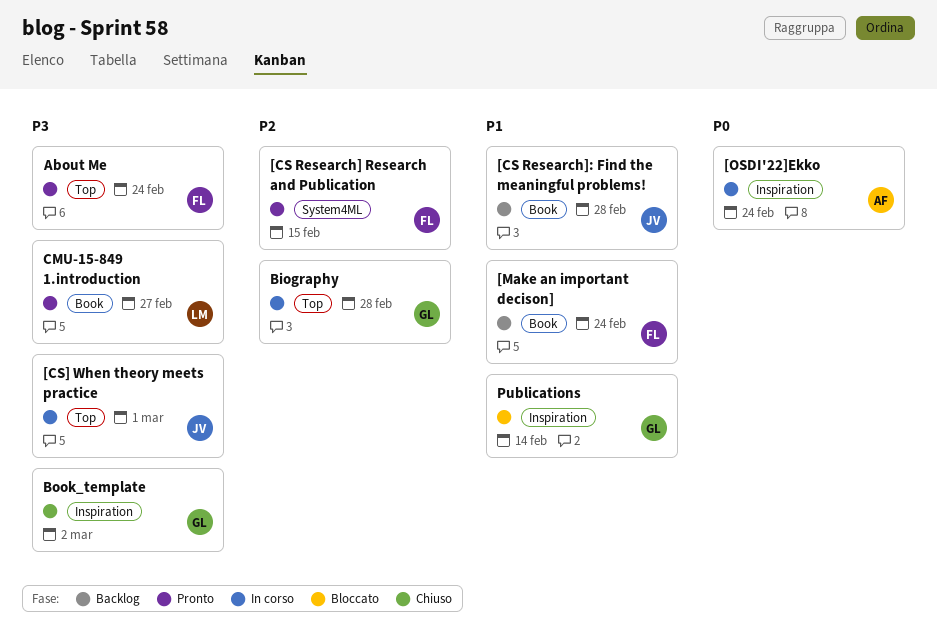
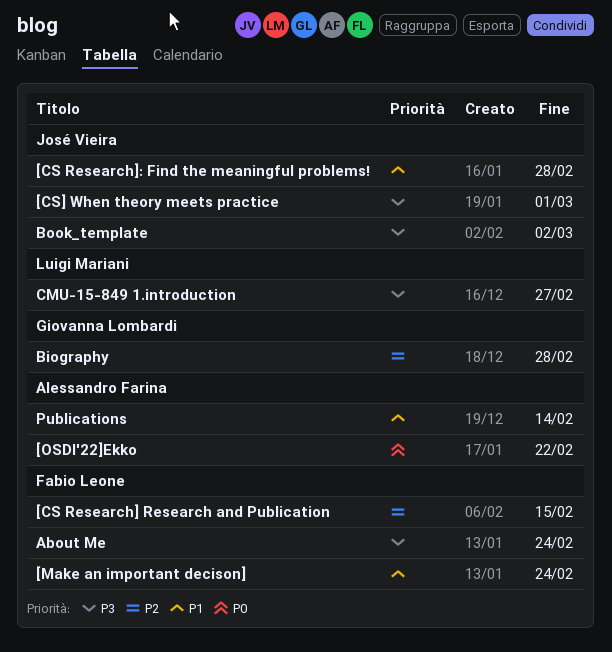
[OSDI'22]Ekko, due: Feb 24 -> Feb 22
Book_template, owner: Giovanna Lombardi -> José Vieira
Publications, owner: Giovanna Lombardi -> Alessandro Farina

